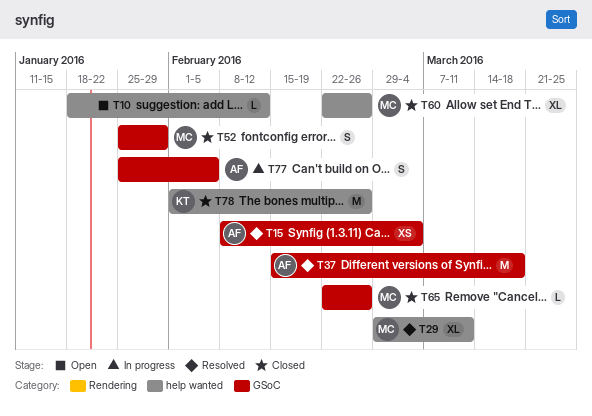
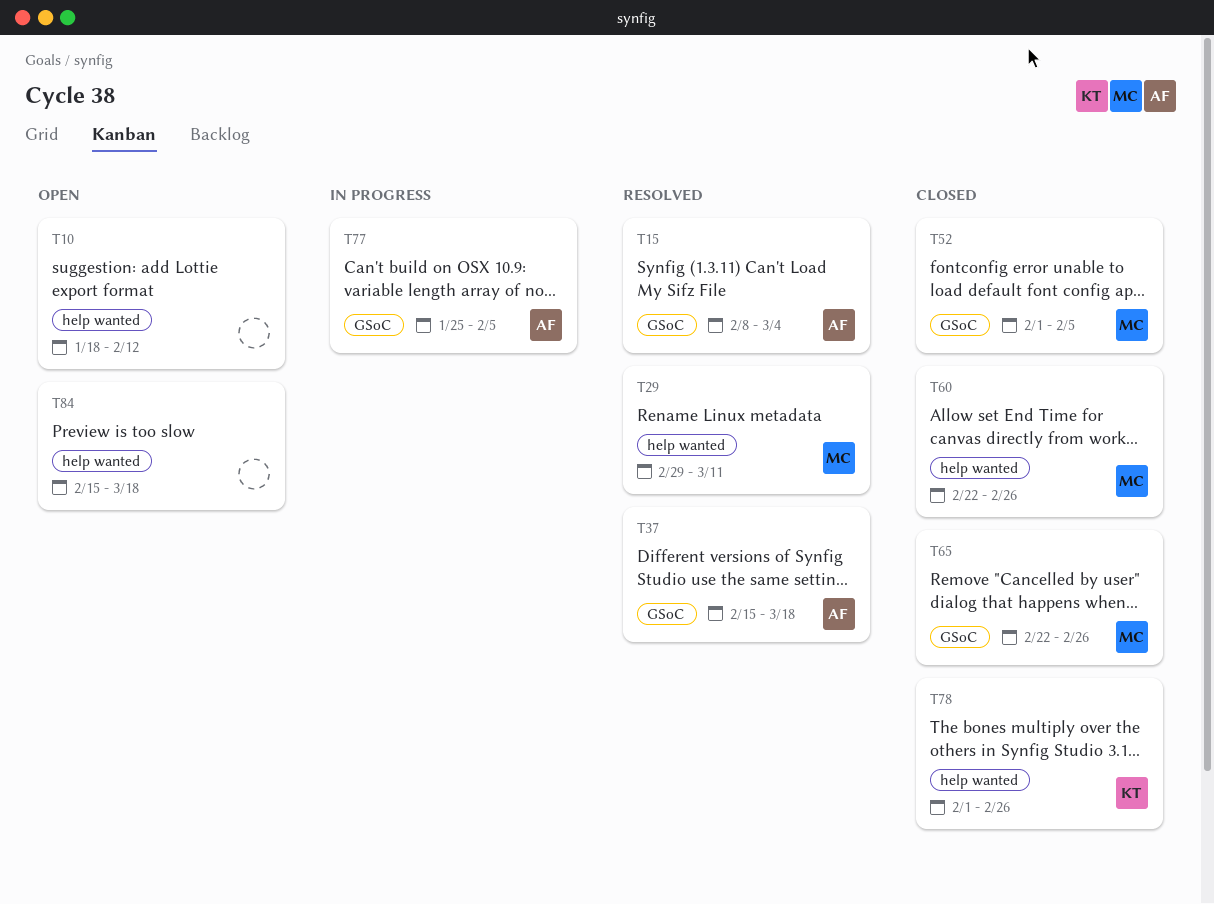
T52, start: Jan 25 -> Feb 1
T52, due: Jan 29 -> Feb 5
T84: none -> present

